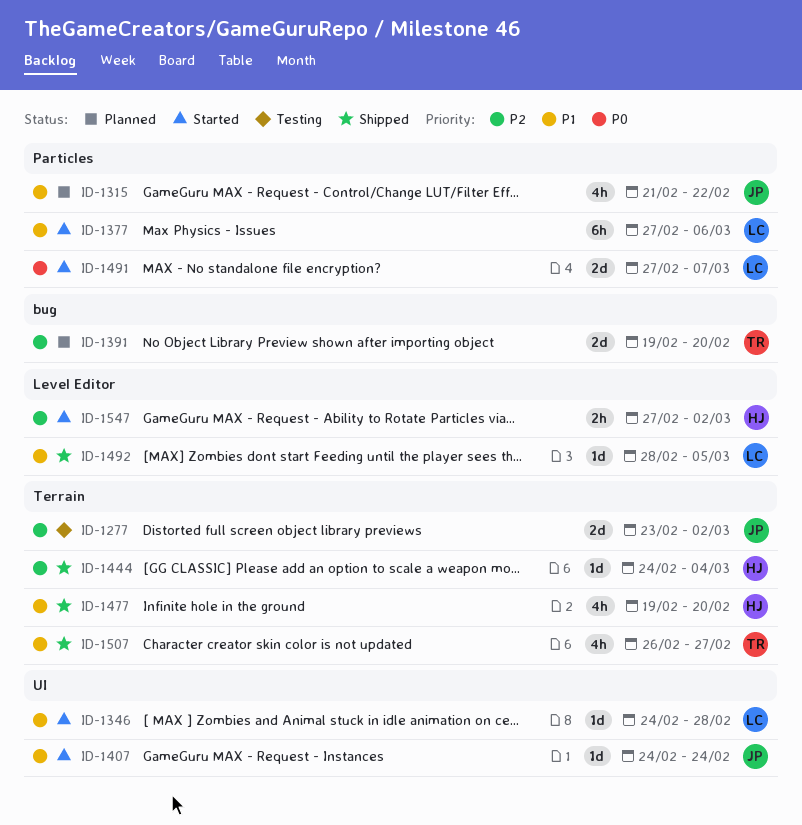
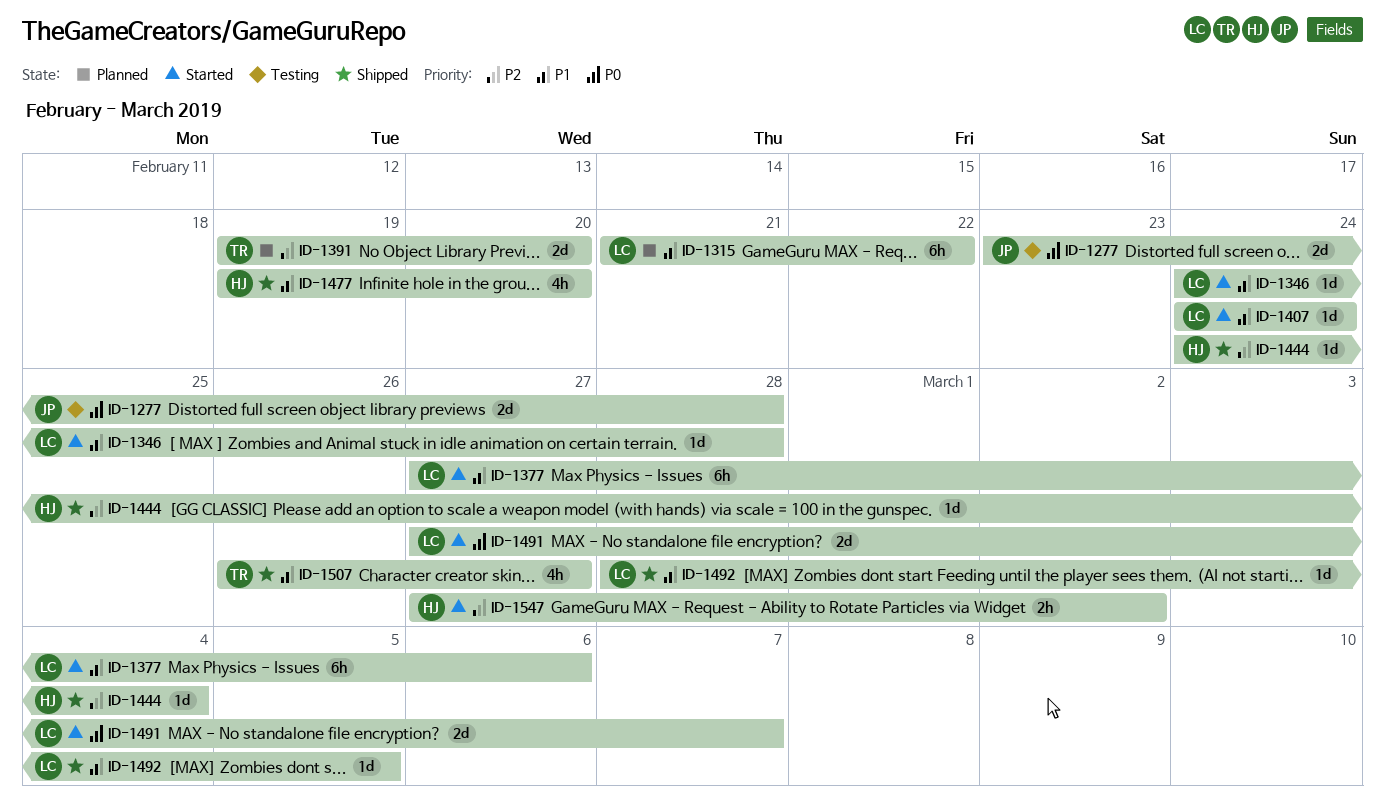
ID-1277, priority: P2 -> P0
ID-1277, due: Mar 2 -> Feb 28
ID-1315, owner: JP -> LC
ID-1315, estimate: 4h -> 6h
ID-1407, owner: JP -> LC

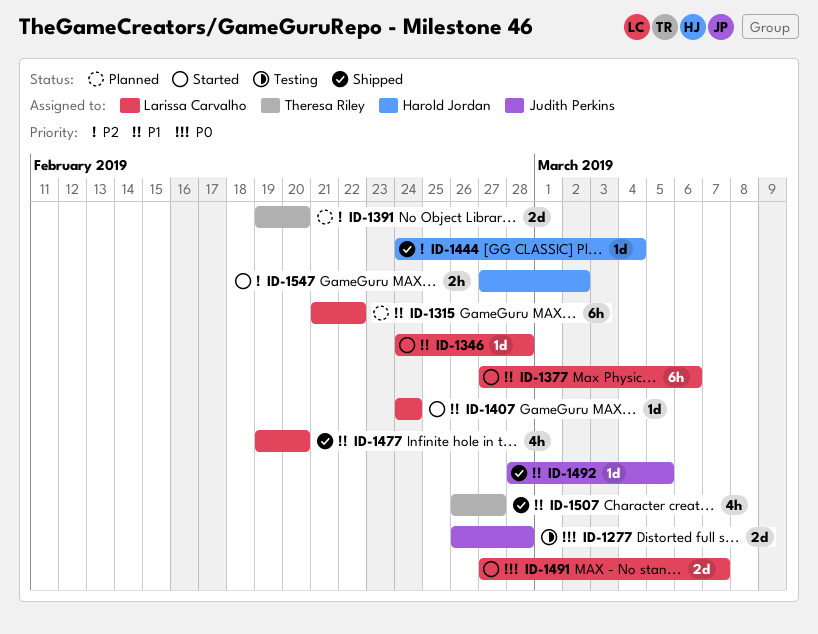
ID-1277, start: Feb 23 -> Feb 26
ID-1477, owner: Harold Jordan -> Larissa Carvalho
ID-1492, owner: Larissa Carvalho -> Judith Perkins

